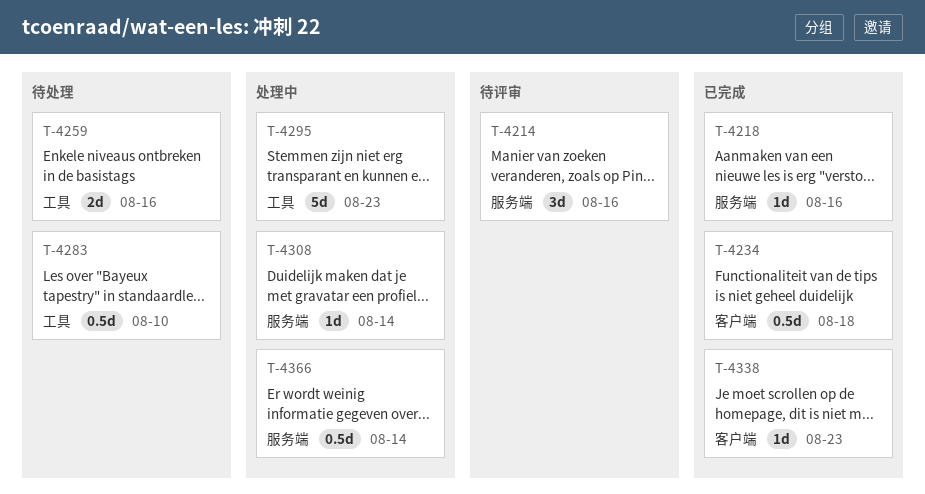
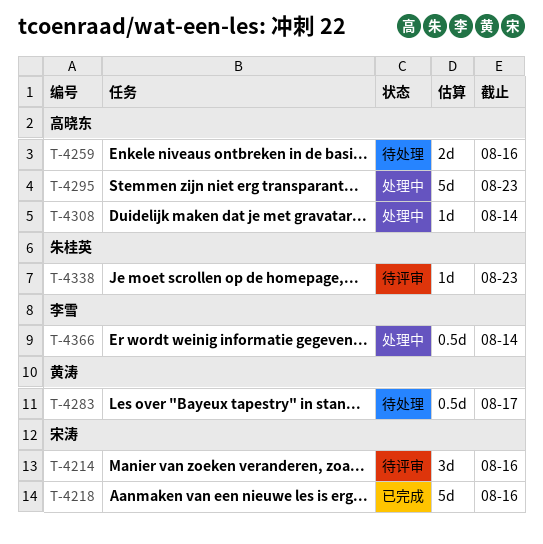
T-4218, estimate: 1d -> 5d
T-4234: present -> none
T-4283, due: Aug 10 -> Aug 17
T-4338, status: 已完成 -> 待评审

